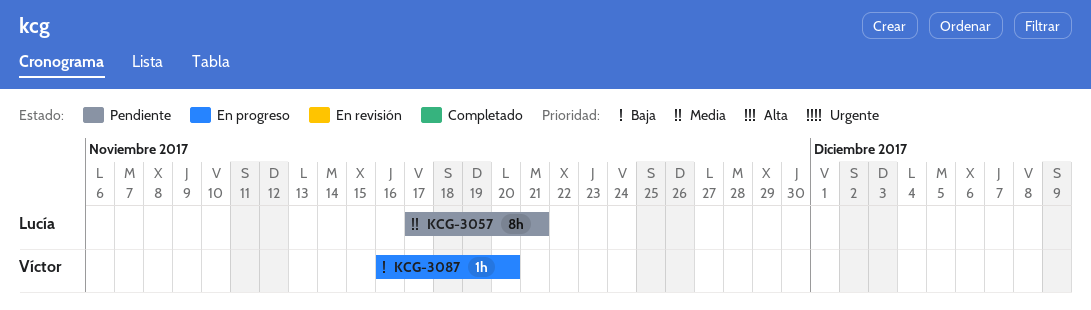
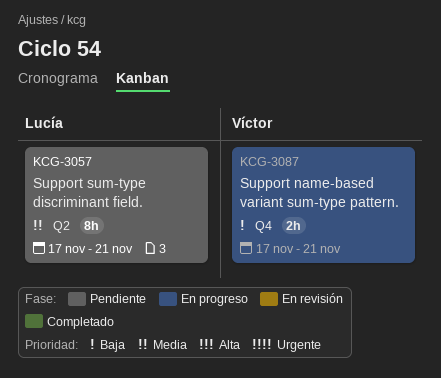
KCG-3087, estimate: 1h -> 2h
KCG-3087, start: Nov 16 -> Nov 17
KCG-3087, due: Nov 20 -> Nov 21

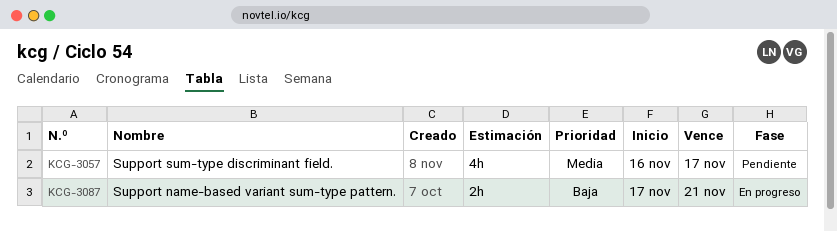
KCG-3057, estimate: 8h -> 4h
KCG-3057, start: Nov 17 -> Nov 16
KCG-3057, due: Nov 21 -> Nov 17

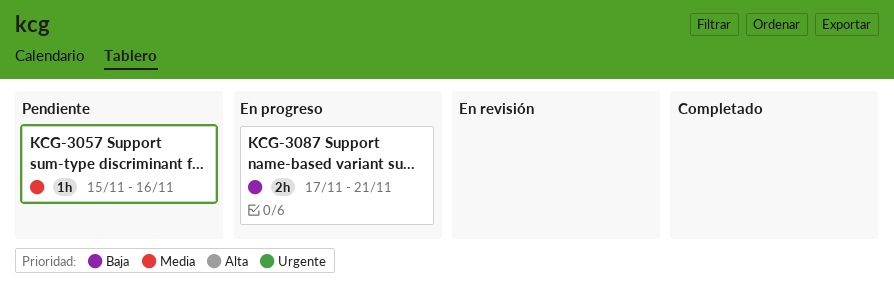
KCG-3057, estimate: 4h -> 1h
KCG-3057, start: Nov 16 -> Nov 15
KCG-3057, due: Nov 17 -> Nov 16

